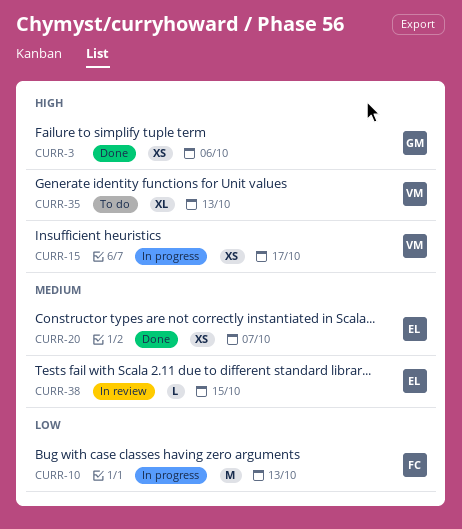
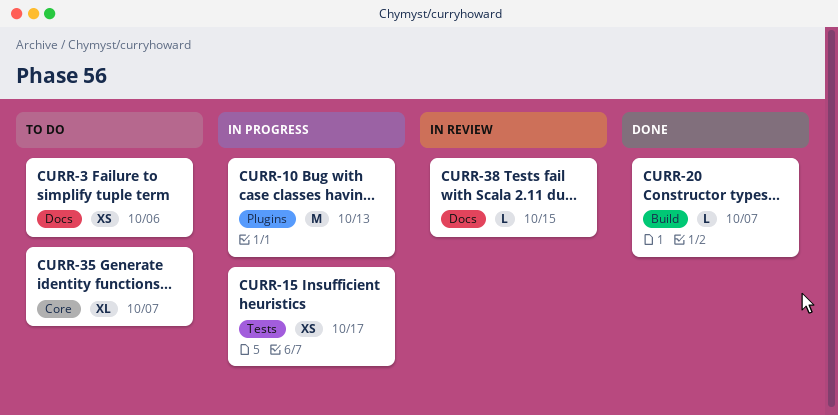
CURR-3, status: Done -> To do
CURR-20, estimate: XS -> L
CURR-35, due: Oct 13 -> Oct 7

